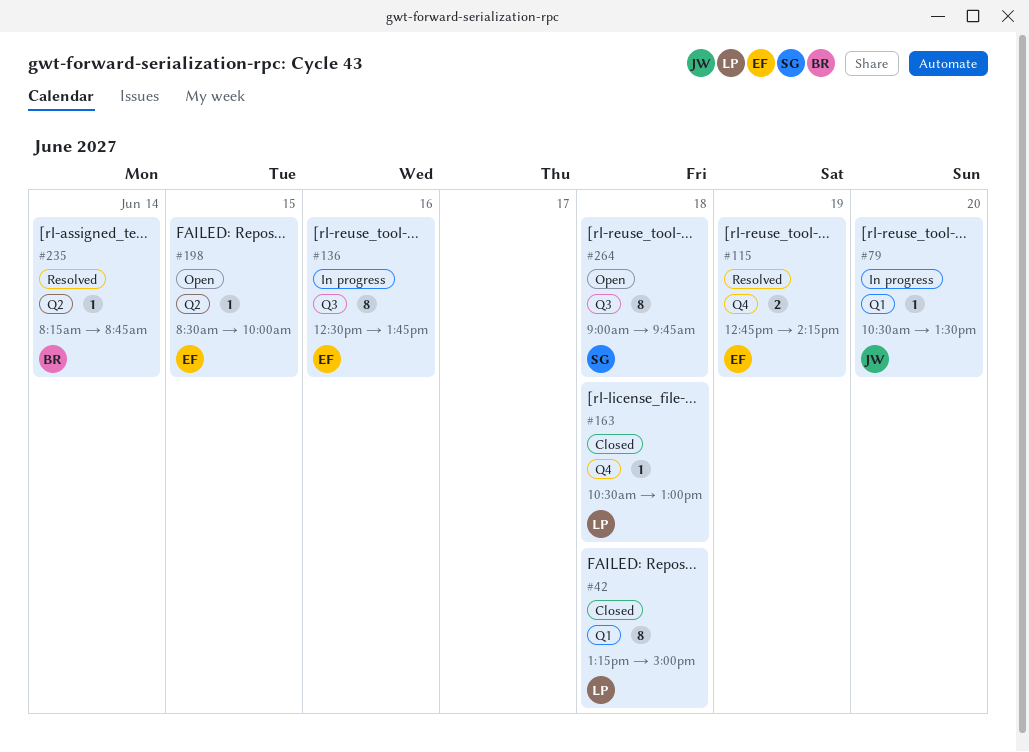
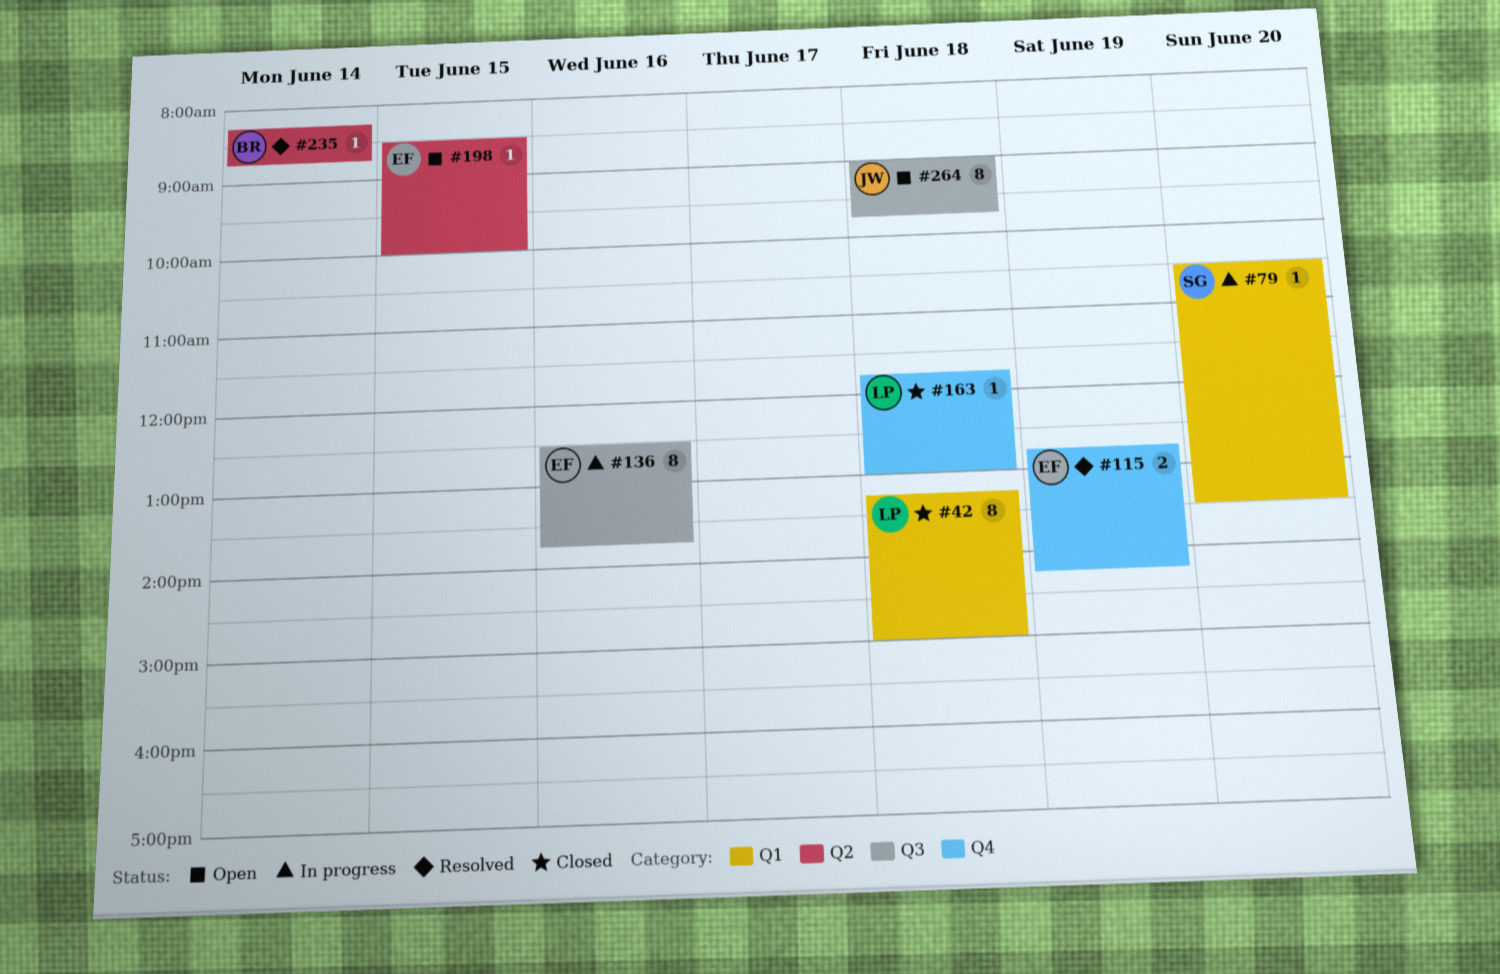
#79, owner: JW -> SG
#163, begins: 10:30 -> 11:45
#264, owner: SG -> JW

